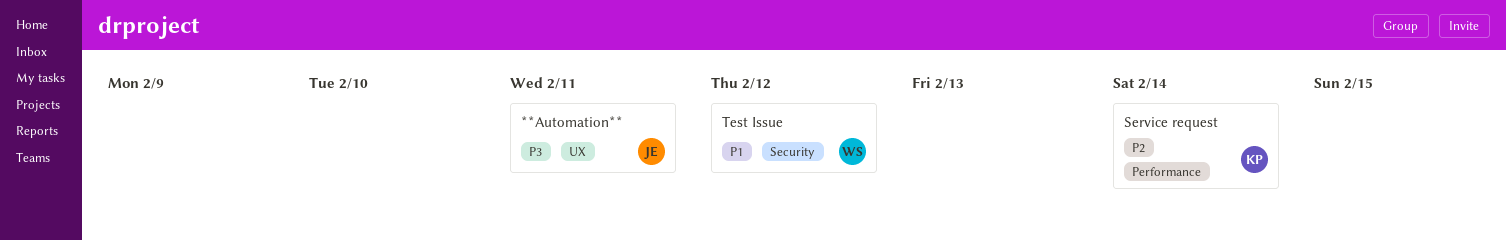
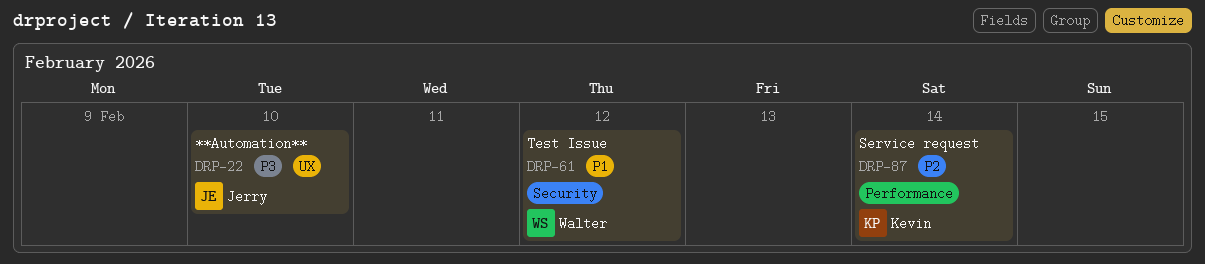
**Automation**, due: Feb 11 -> Feb 10

